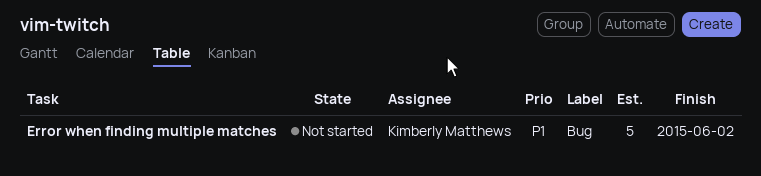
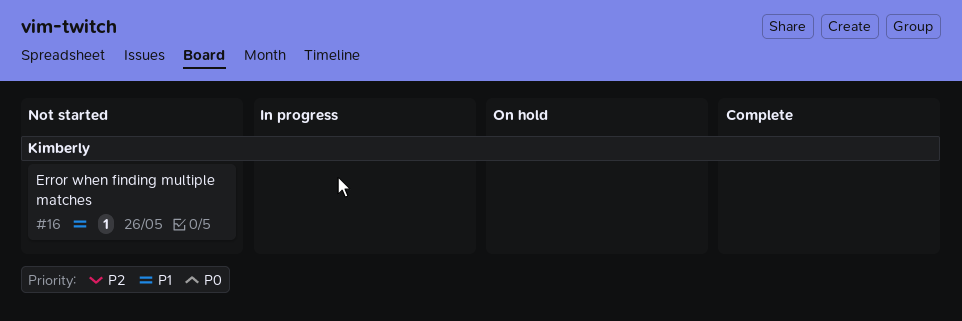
Error when finding multiple matches, estimate: 5 -> 1
Error when finding multiple matches, due: Jun 2 -> May 26

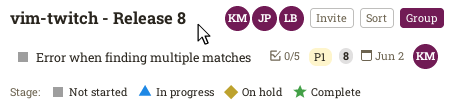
Error when finding multiple matches, estimate: 1 -> 8
Error when finding multiple matches, due: May 26 -> Jun 2

